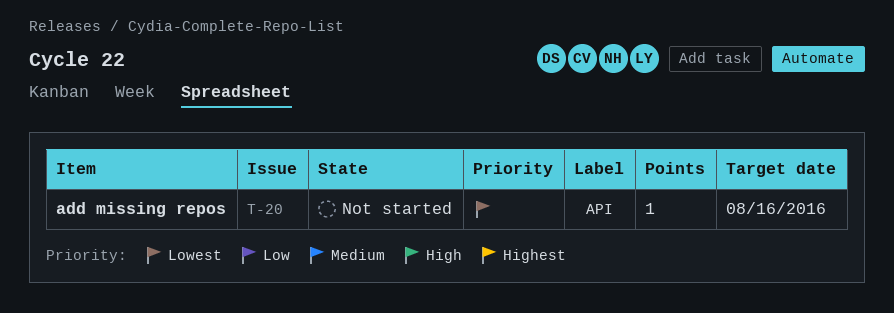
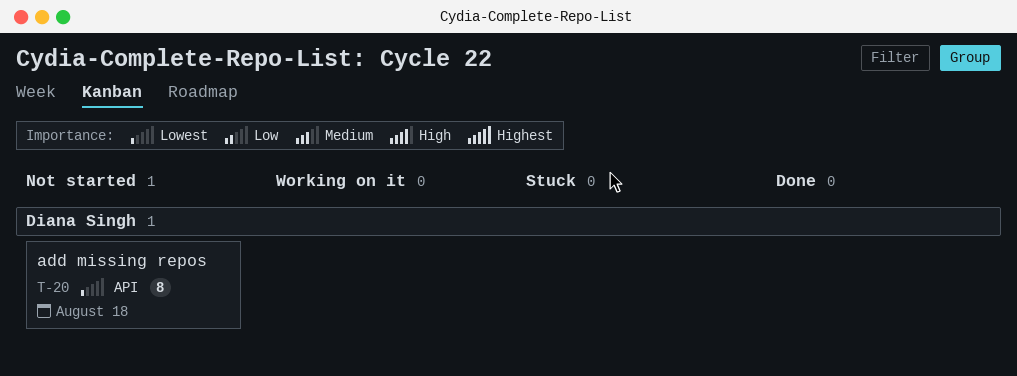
T-20, estimate: 1 -> 8
T-20, due: Aug 16 -> Aug 18

